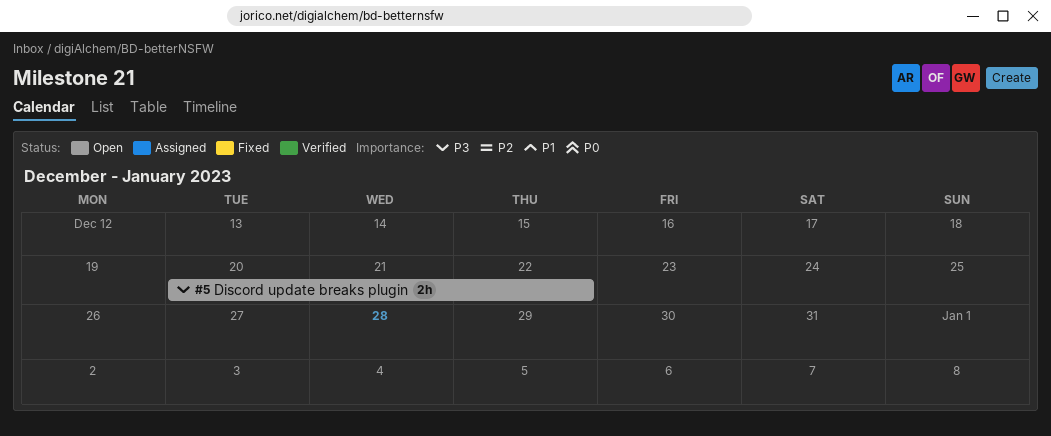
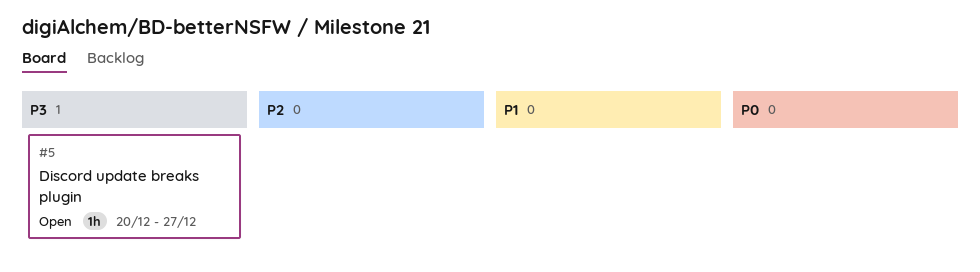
#5, estimate: 2h -> 1h
#5, due: Dec 22 -> Dec 27

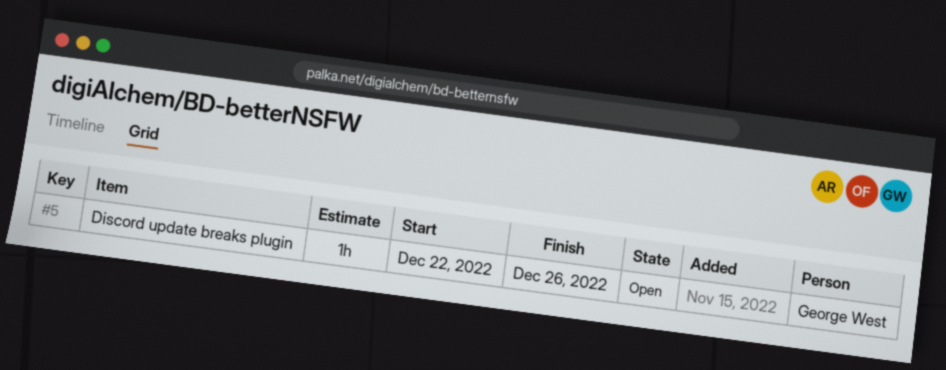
#5, start: Dec 20 -> Dec 22
#5, due: Dec 27 -> Dec 26

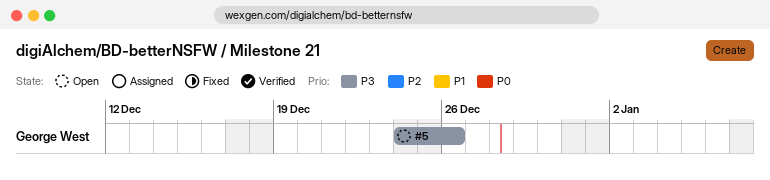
#5, start: Dec 22 -> Dec 24

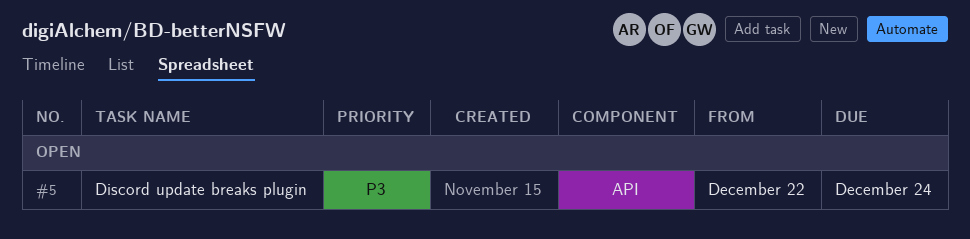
#5, start: Dec 24 -> Dec 22
#5, due: Dec 26 -> Dec 24

